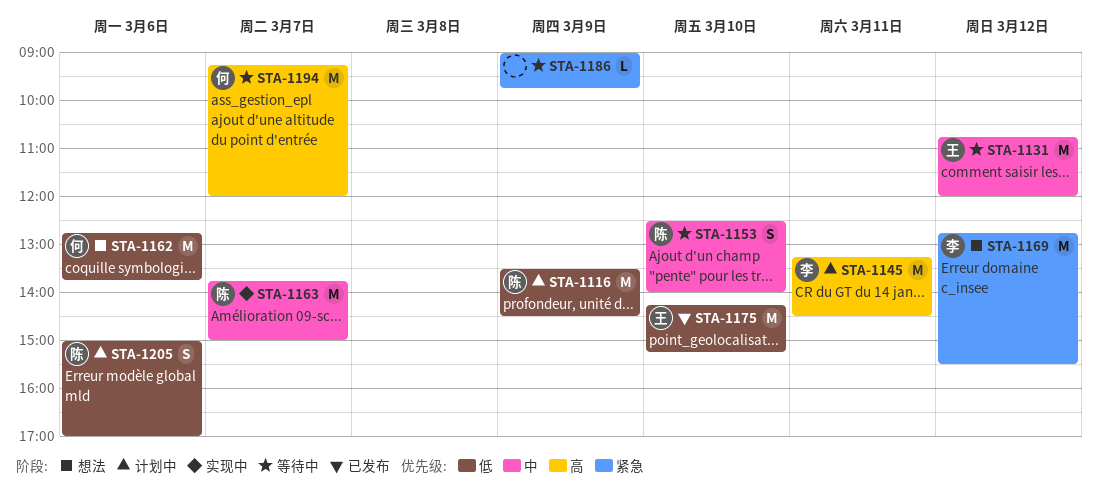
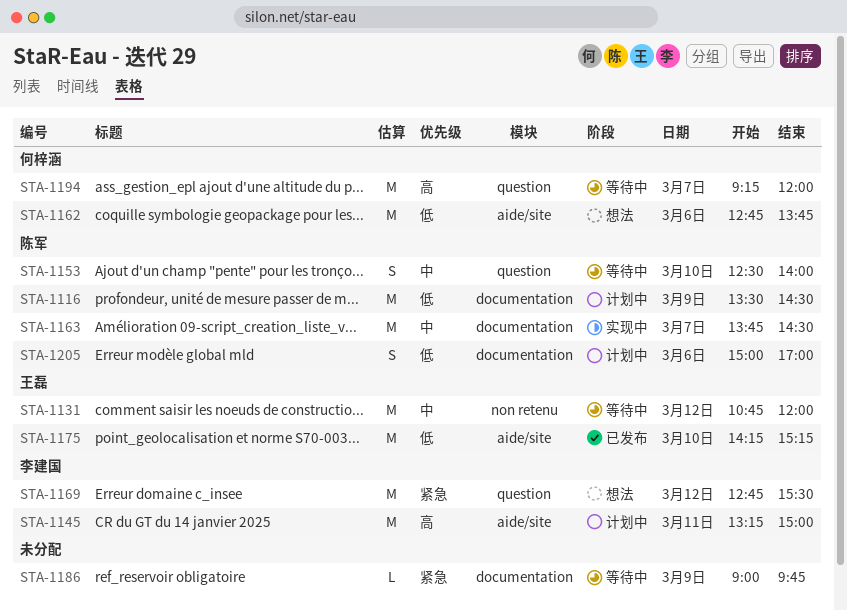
STA-1145, ends: 14:30 -> 15:00
STA-1163, ends: 15:00 -> 14:30

